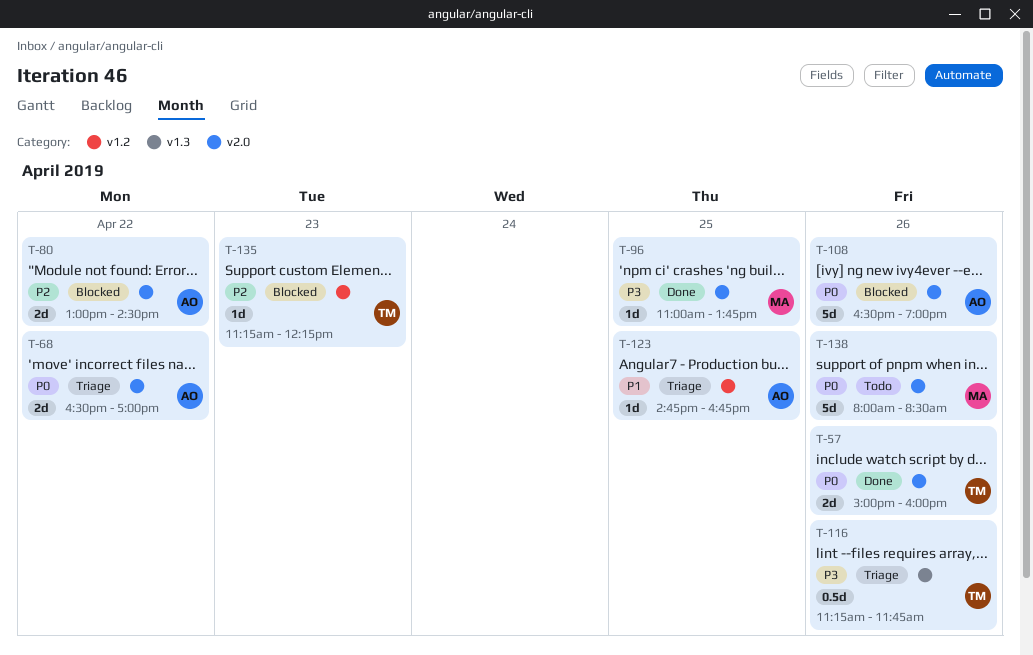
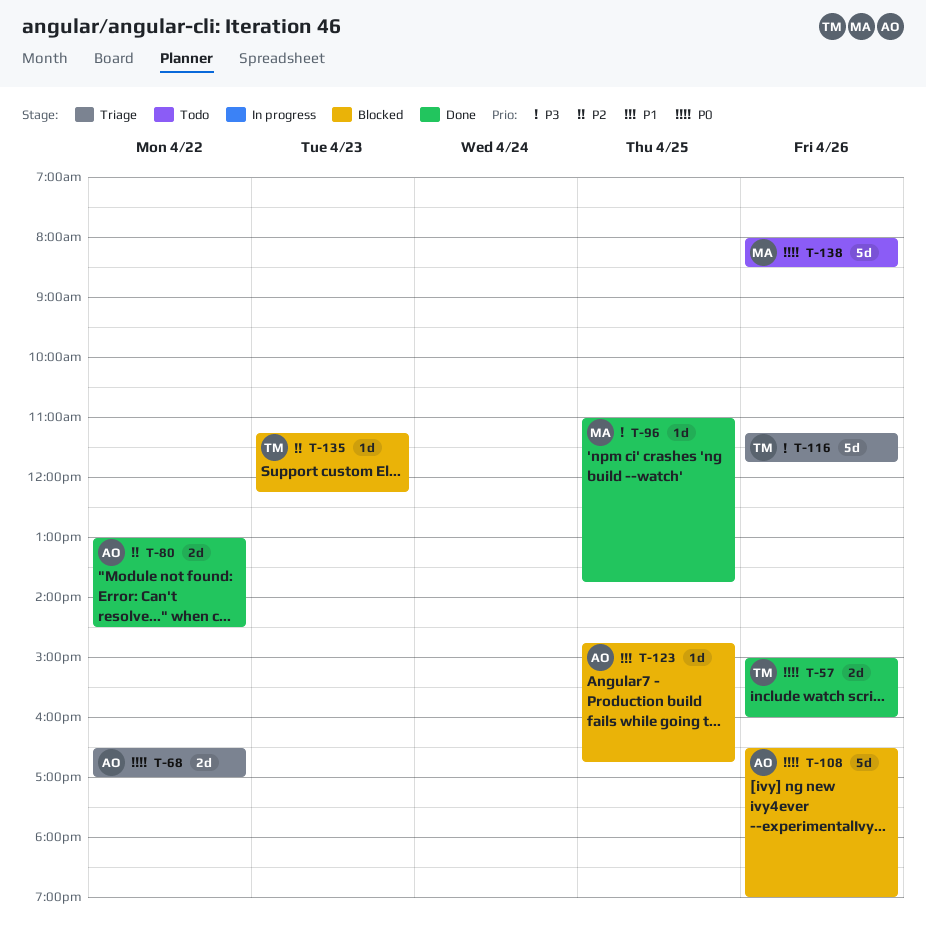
T-80, status: Blocked -> Done
T-116, estimate: 0.5d -> 5d
T-123, status: Triage -> Blocked

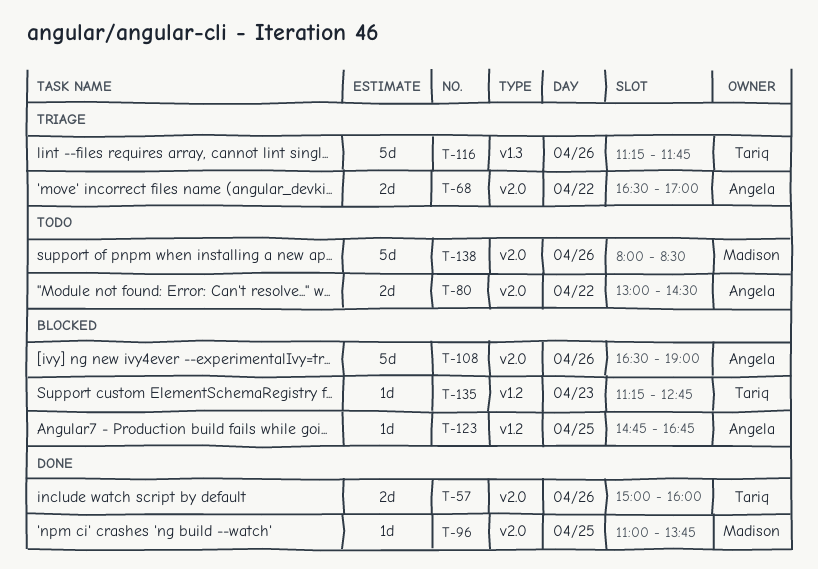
T-80, status: Done -> Todo
T-135, ends: 12:15 -> 12:45

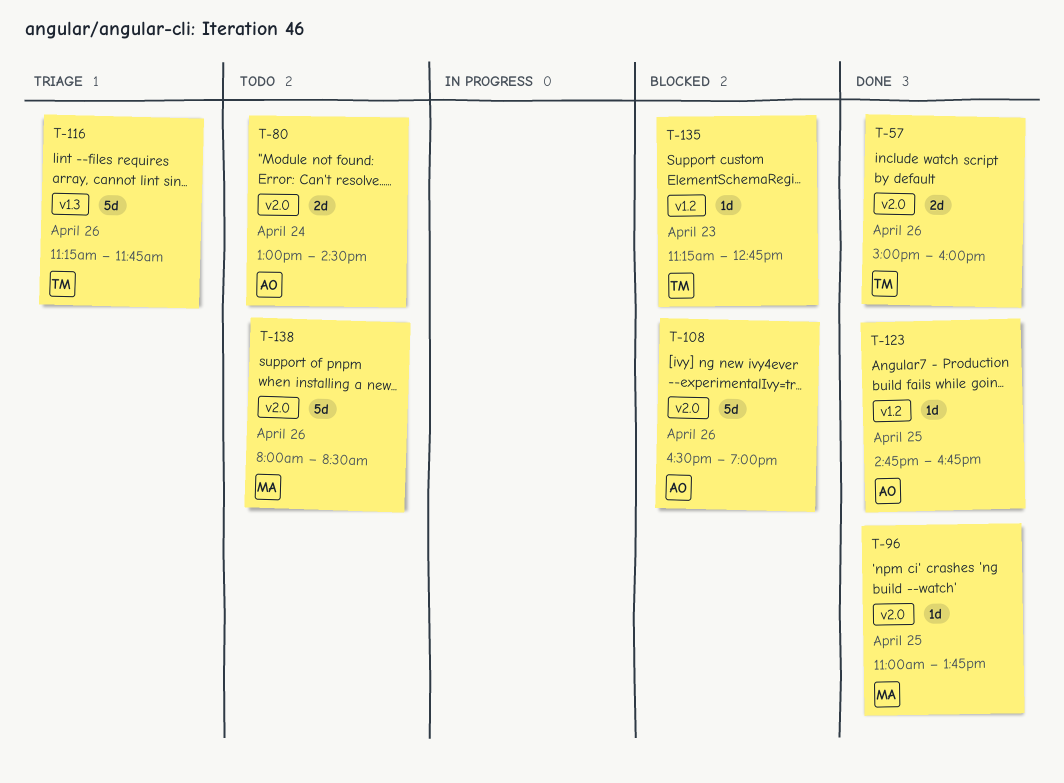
T-68: present -> none
T-80, day: Apr 22 -> Apr 24
T-123, status: Blocked -> Done

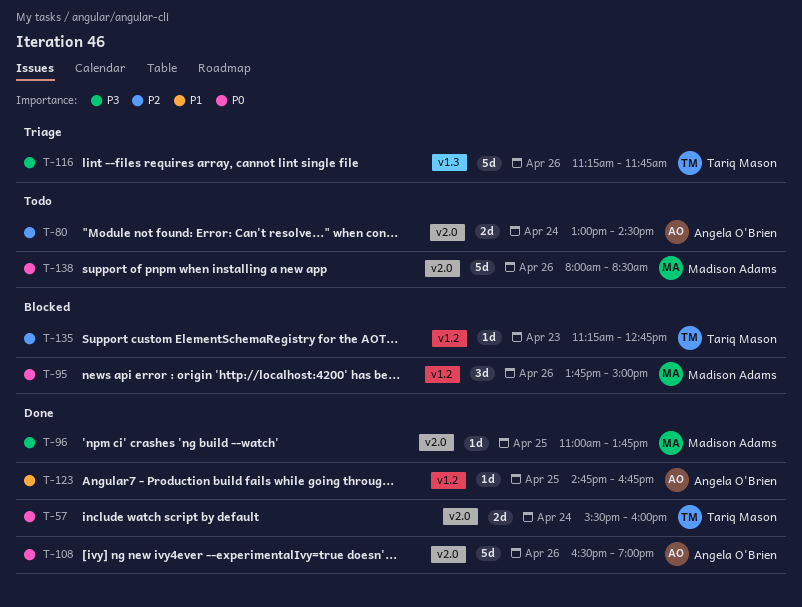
T-57, day: Apr 26 -> Apr 24
T-57, begins: 15:00 -> 15:30
T-95: none -> present
T-108, status: Blocked -> Done

